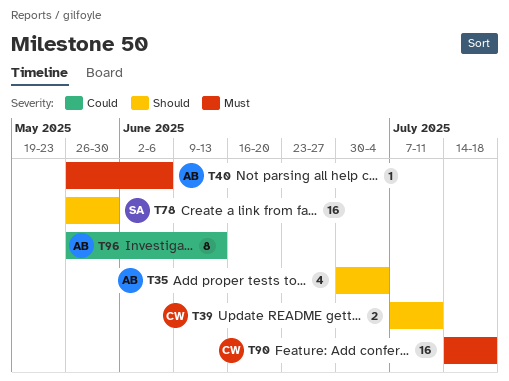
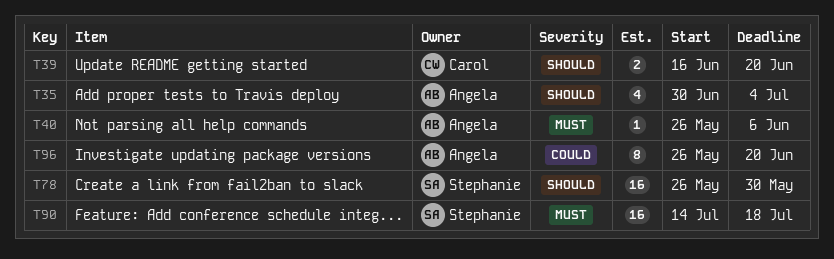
T39, start: Jul 7 -> Jun 16
T39, due: Jul 11 -> Jun 20
T90, owner: Carol -> Stephanie
T96, due: Jun 13 -> Jun 20

